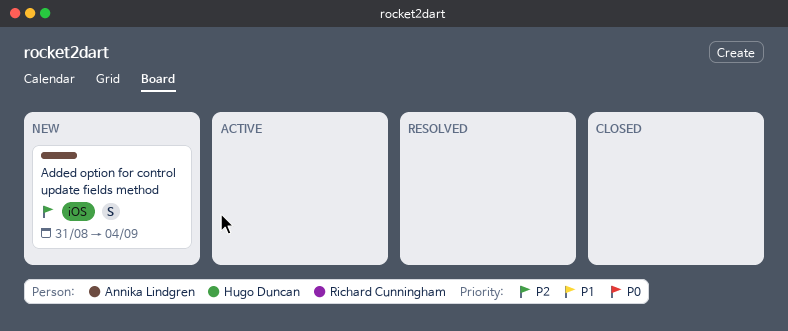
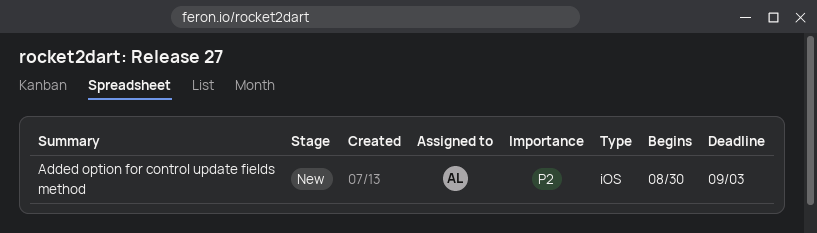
Added option for control update fields method, start: Aug 31 -> Aug 30
Added option for control update fields method, due: Sep 4 -> Sep 3

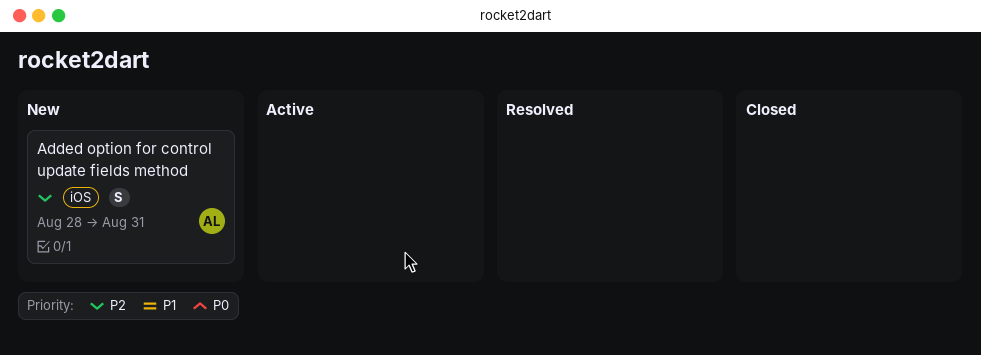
Added option for control update fields method, start: Aug 30 -> Aug 28
Added option for control update fields method, due: Sep 3 -> Aug 31

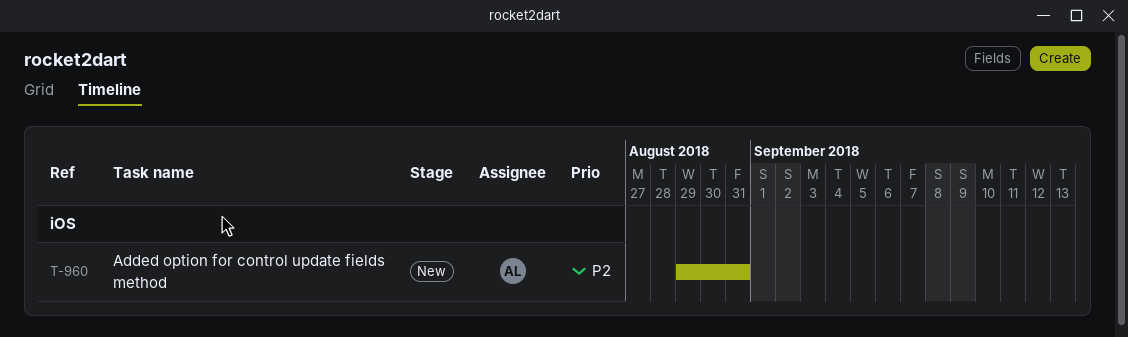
Added option for control update fields method, start: Aug 28 -> Aug 29

